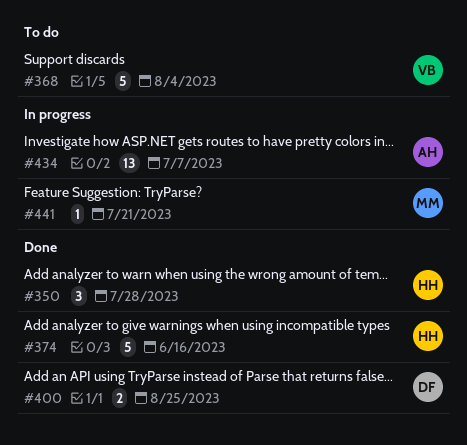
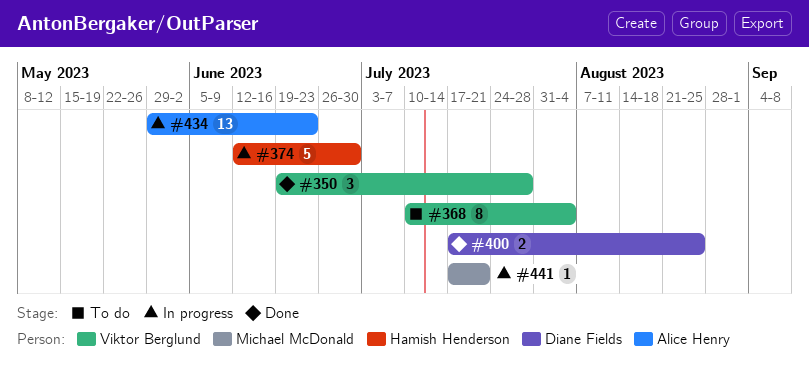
#350, owner: Hamish Henderson -> Viktor Berglund
#368, estimate: 5 -> 8
#374, status: Done -> In progress
#374, due: Jun 16 -> Jun 30
#434, due: Jul 7 -> Jun 23

